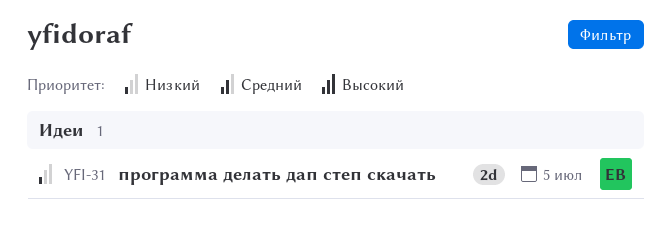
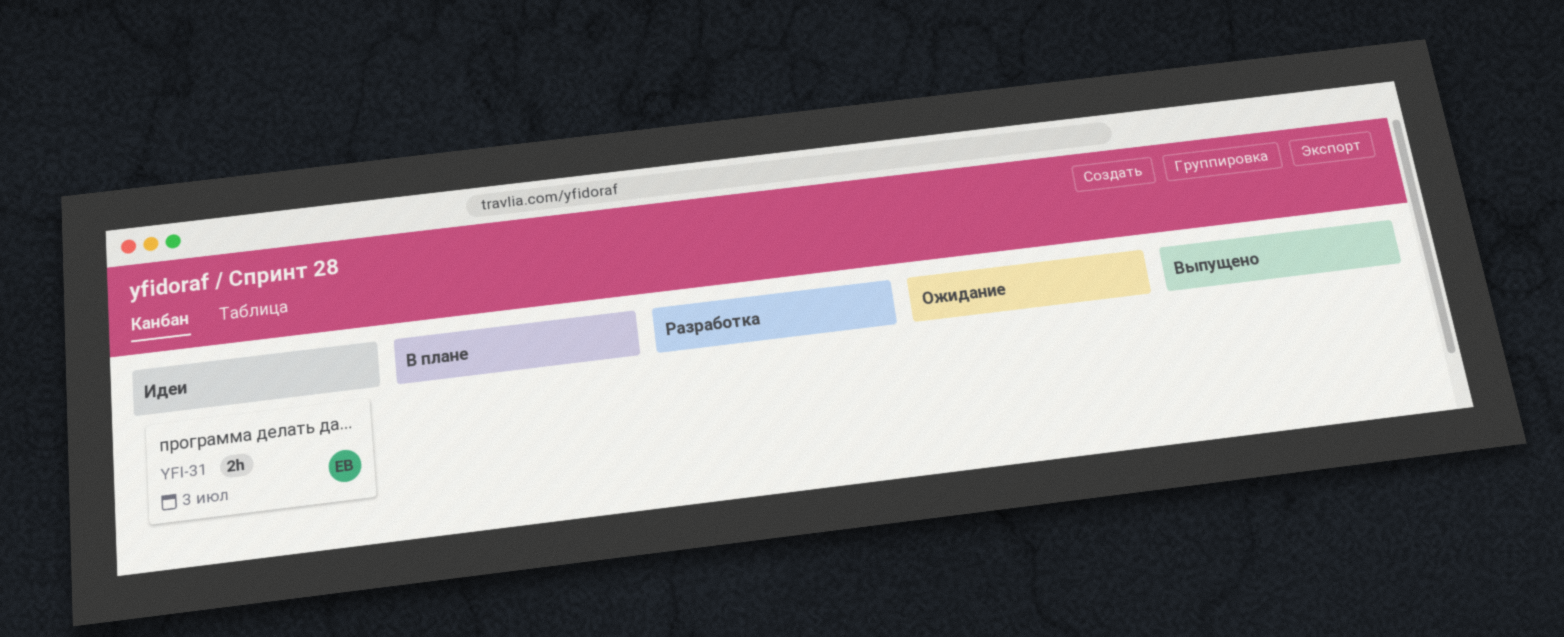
YFI-31, estimate: 2d -> 2h
YFI-31, due: Jul 5 -> Jul 3

